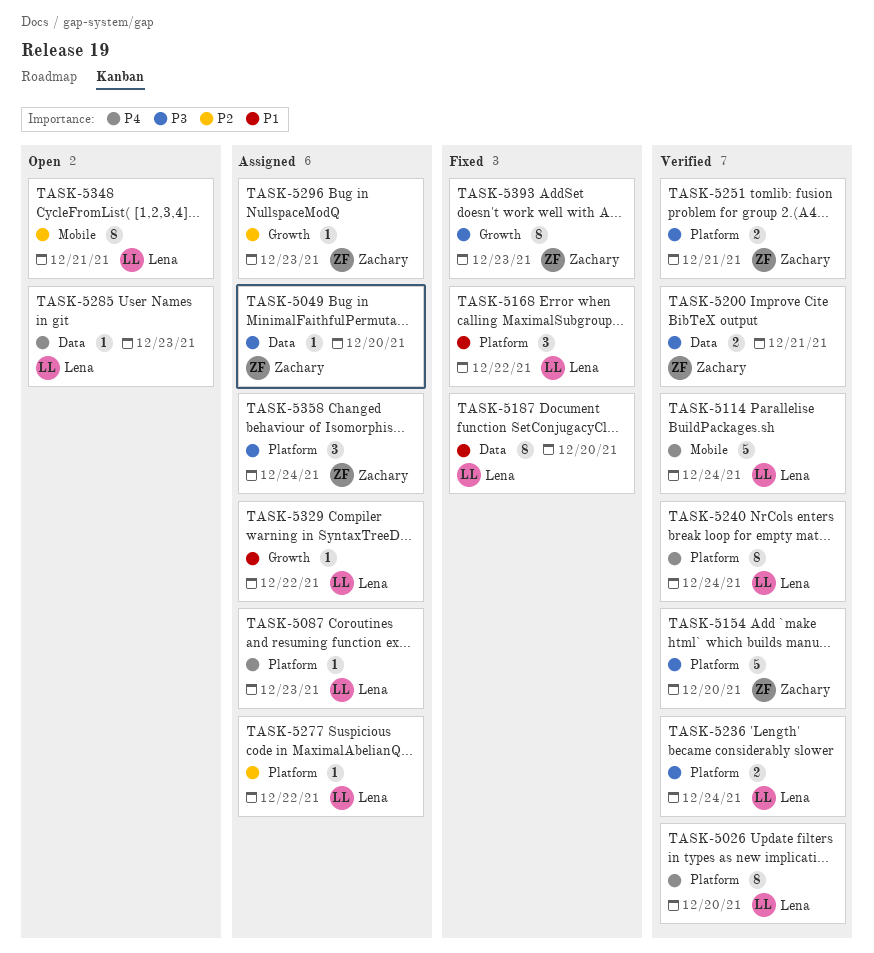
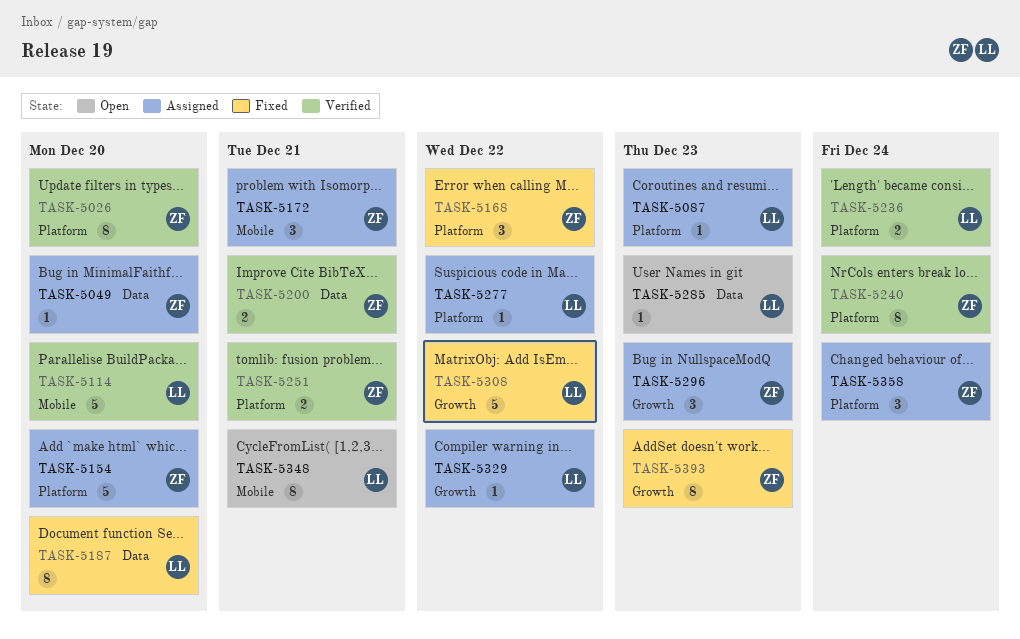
TASK-5026, owner: Lena -> Zachary
TASK-5114, due: Dec 24 -> Dec 20
TASK-5154, status: Verified -> Assigned
TASK-5168, owner: Lena -> Zachary
TASK-5172: none -> present
TASK-5240, owner: Lena -> Zachary
TASK-5296, estimate: 1 -> 3
TASK-5308: none -> present

